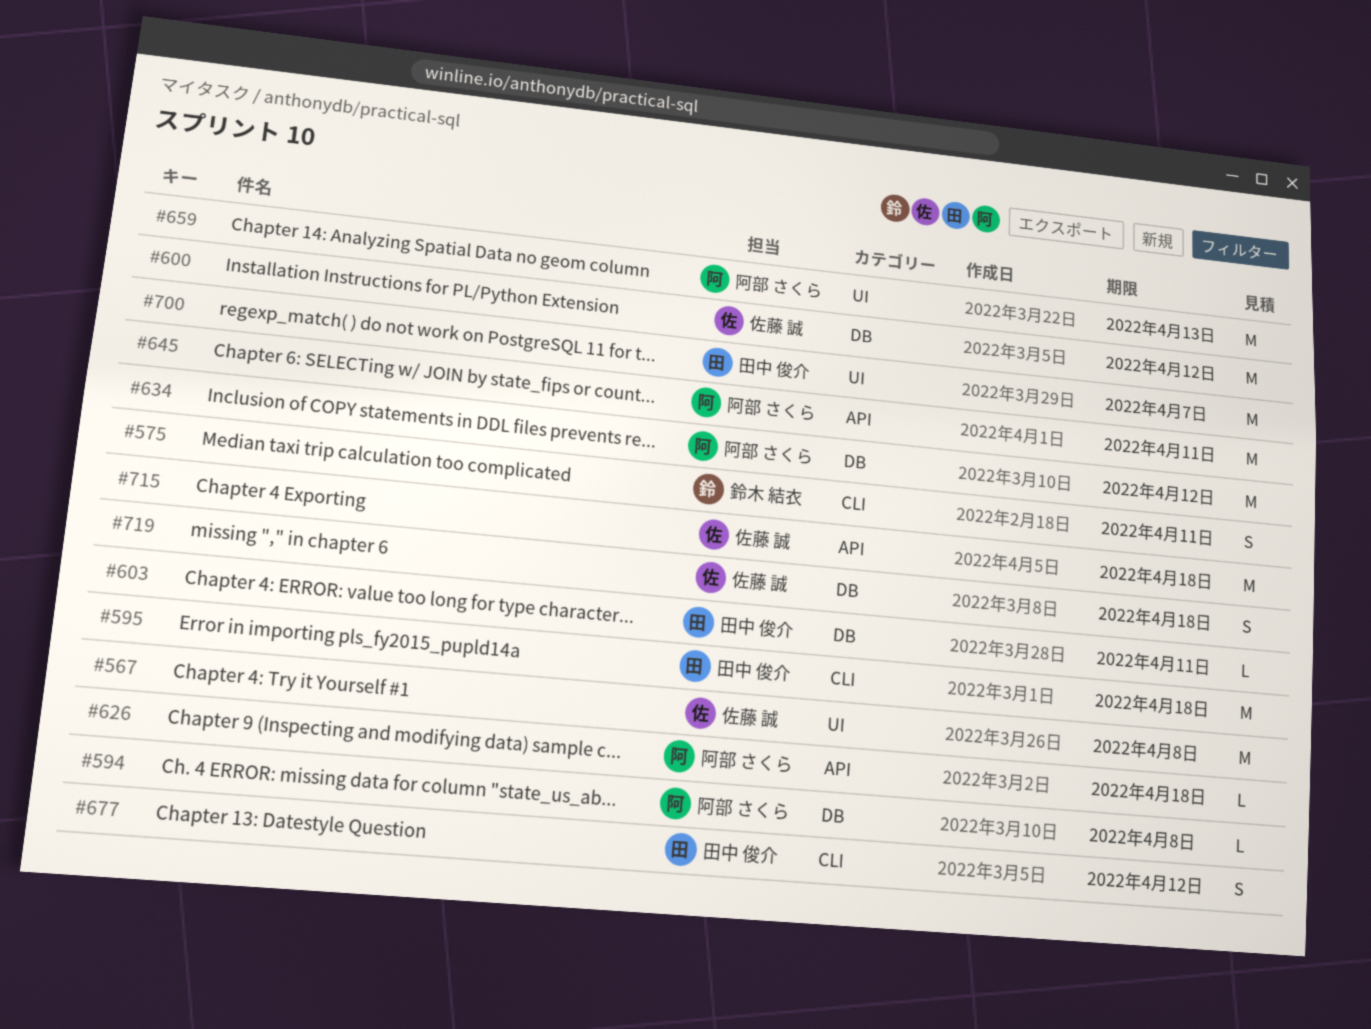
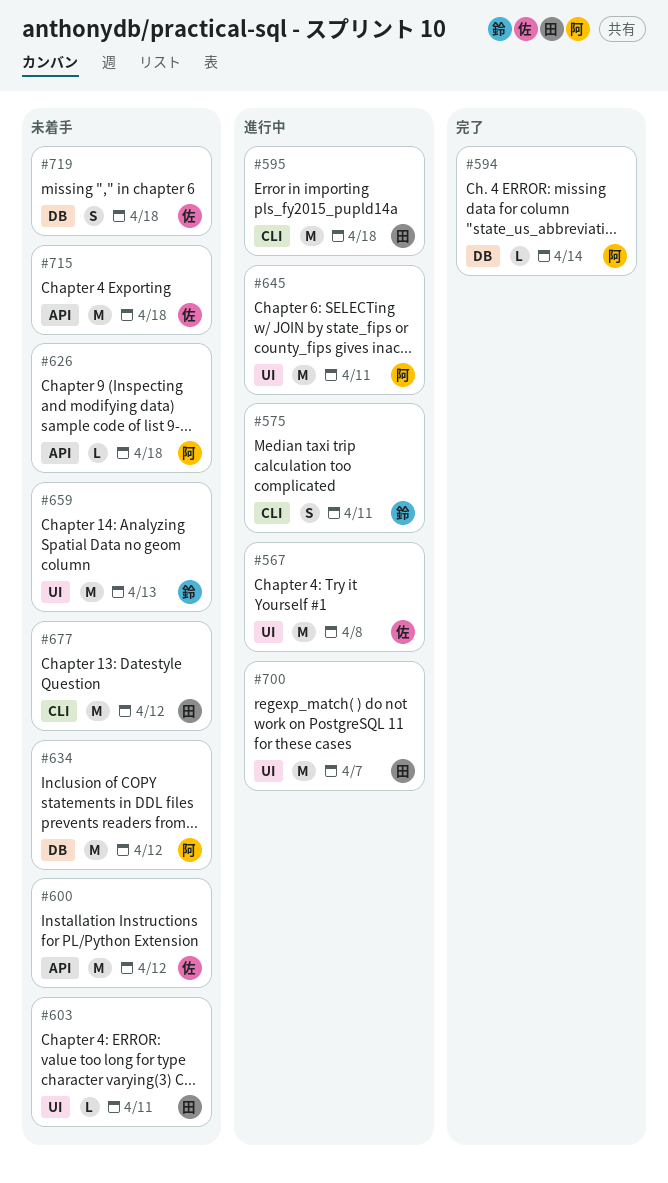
#594, due: Apr 8 -> Apr 14
#600, label: DB -> API
#603, label: DB -> UI
#645, label: API -> UI
#659, owner: 阿部 さくら -> 鈴木 結衣
#677, estimate: S -> M

